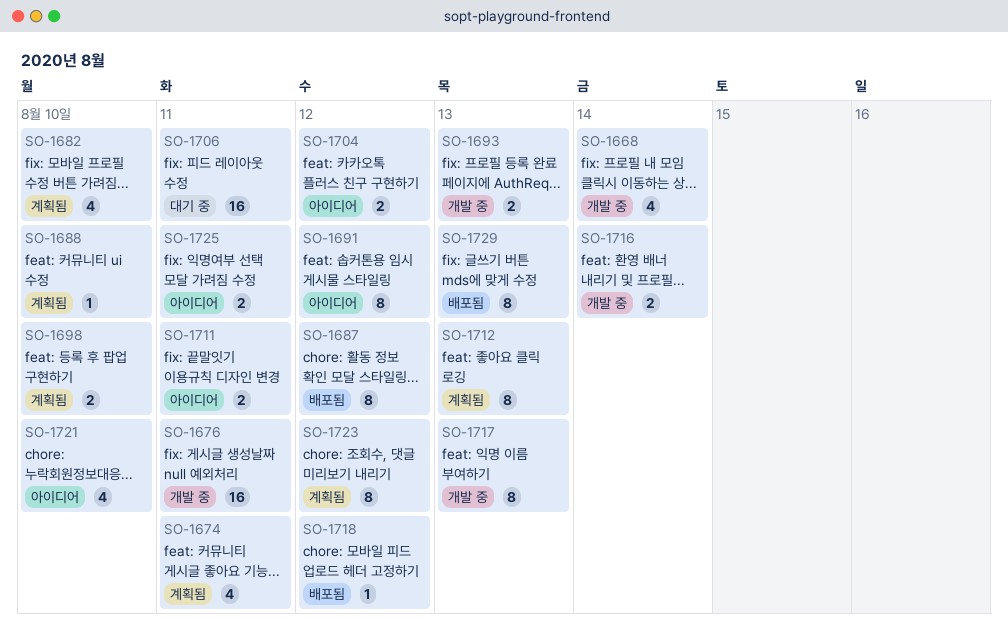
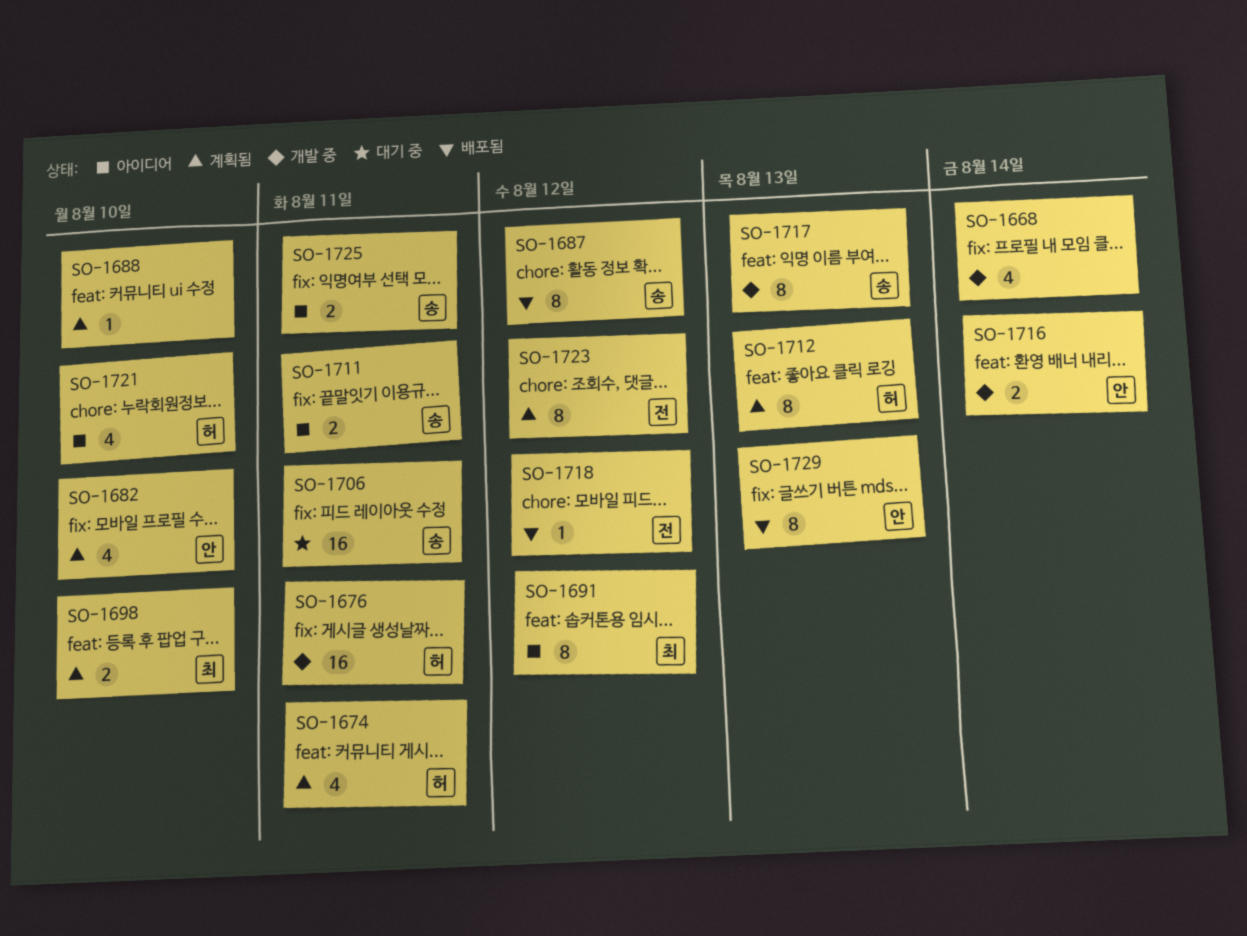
SO-1693: present -> none
SO-1704: present -> none

